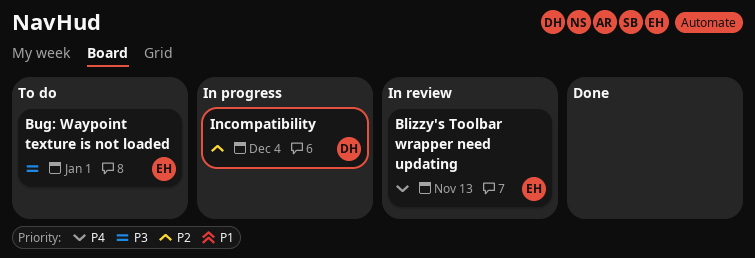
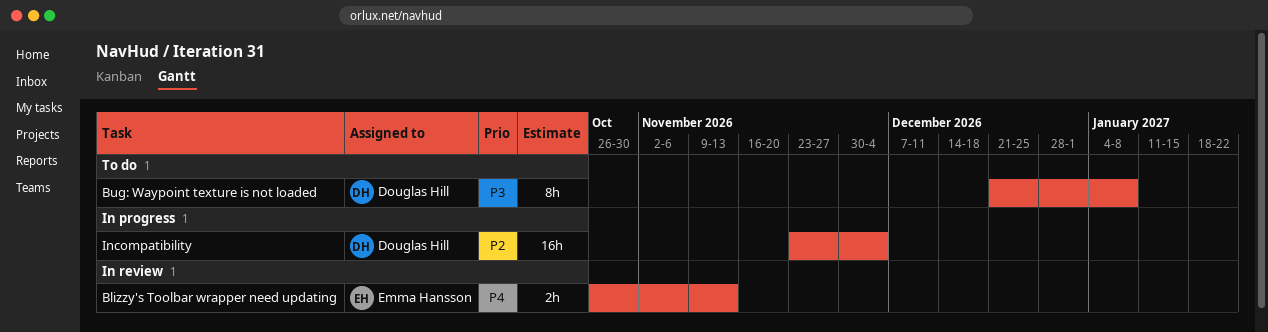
Bug: Waypoint texture is not loaded, owner: Emma Hansson -> Douglas Hill
Bug: Waypoint texture is not loaded, due: Jan 1 -> Jan 8

